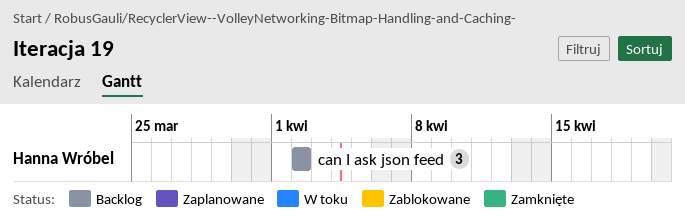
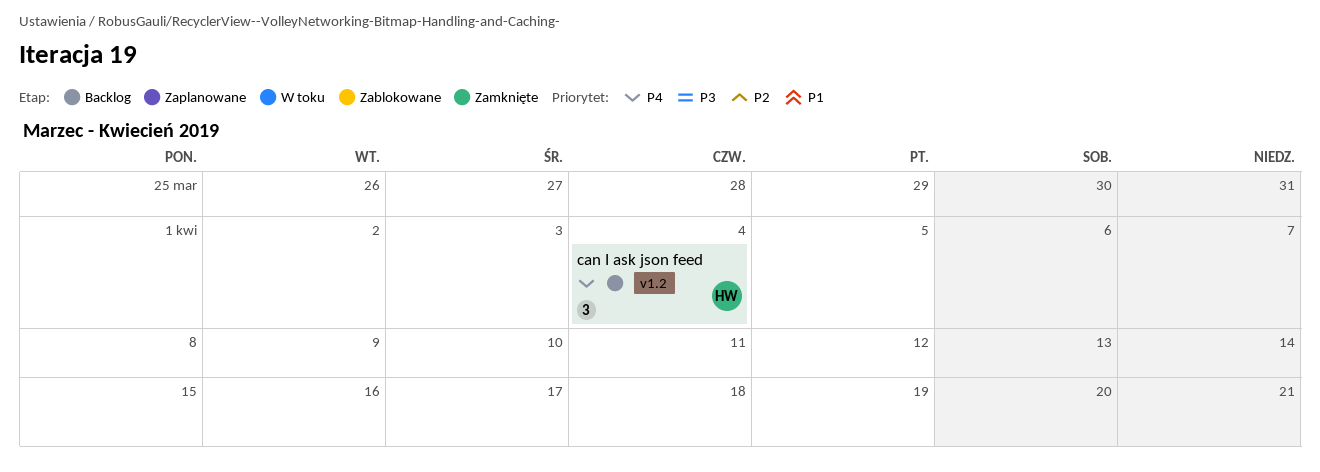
can I ask json feed, due: Apr 2 -> Apr 4

